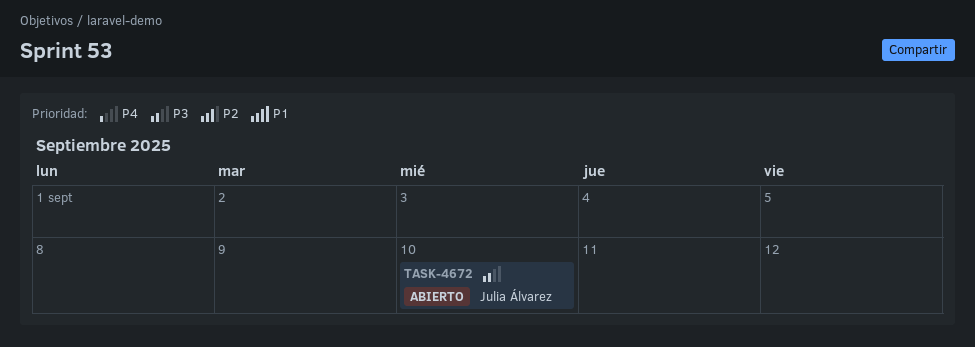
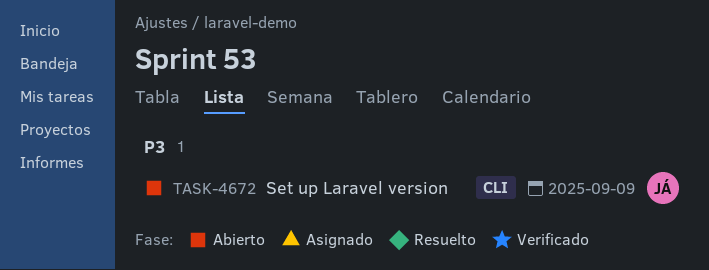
TASK-4672, due: Sep 10 -> Sep 9

